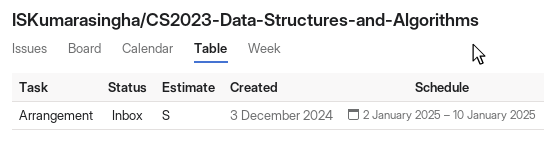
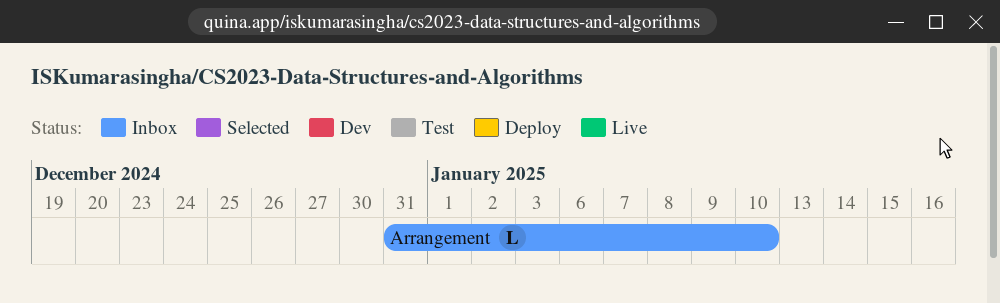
Arrangement, estimate: S -> L
Arrangement, start: Jan 2 -> Dec 31

